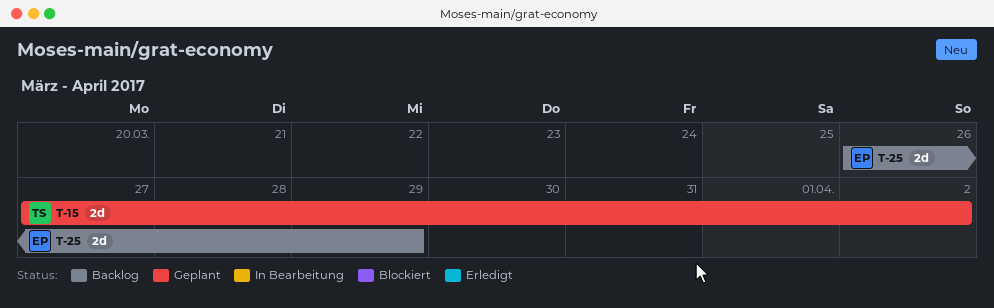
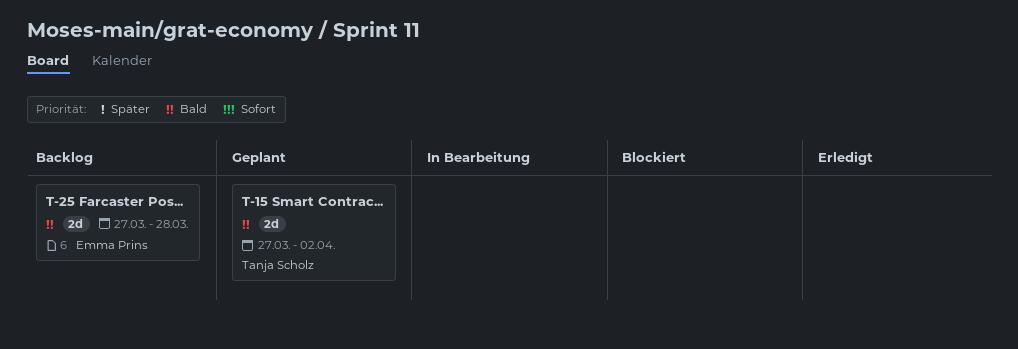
T-25, start: Mar 26 -> Mar 27
T-25, due: Mar 29 -> Mar 28

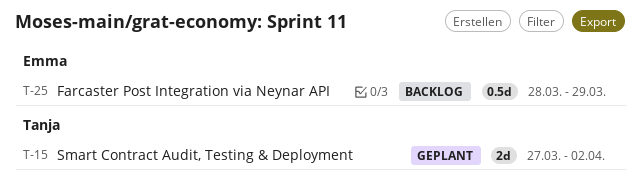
T-25, estimate: 2d -> 0.5d
T-25, start: Mar 27 -> Mar 28
T-25, due: Mar 28 -> Mar 29

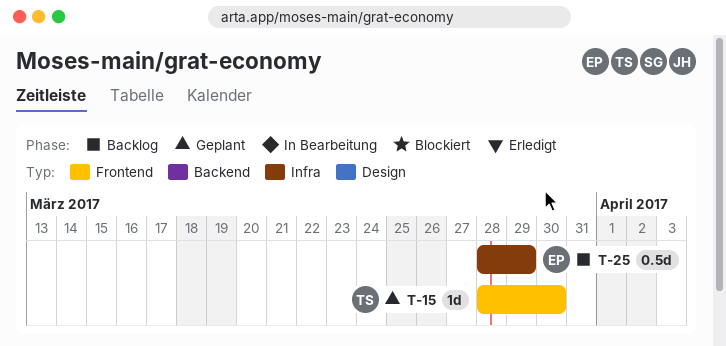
T-15, estimate: 2d -> 1d
T-15, start: Mar 27 -> Mar 28
T-15, due: Apr 2 -> Mar 30

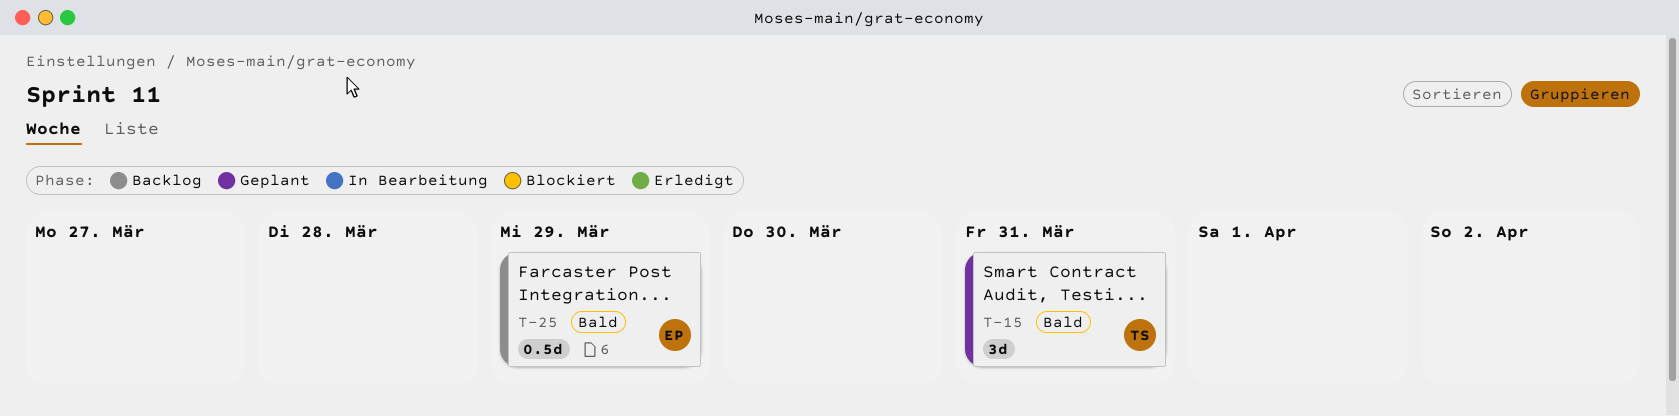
T-15, estimate: 1d -> 3d
T-15, due: Mar 30 -> Mar 31

